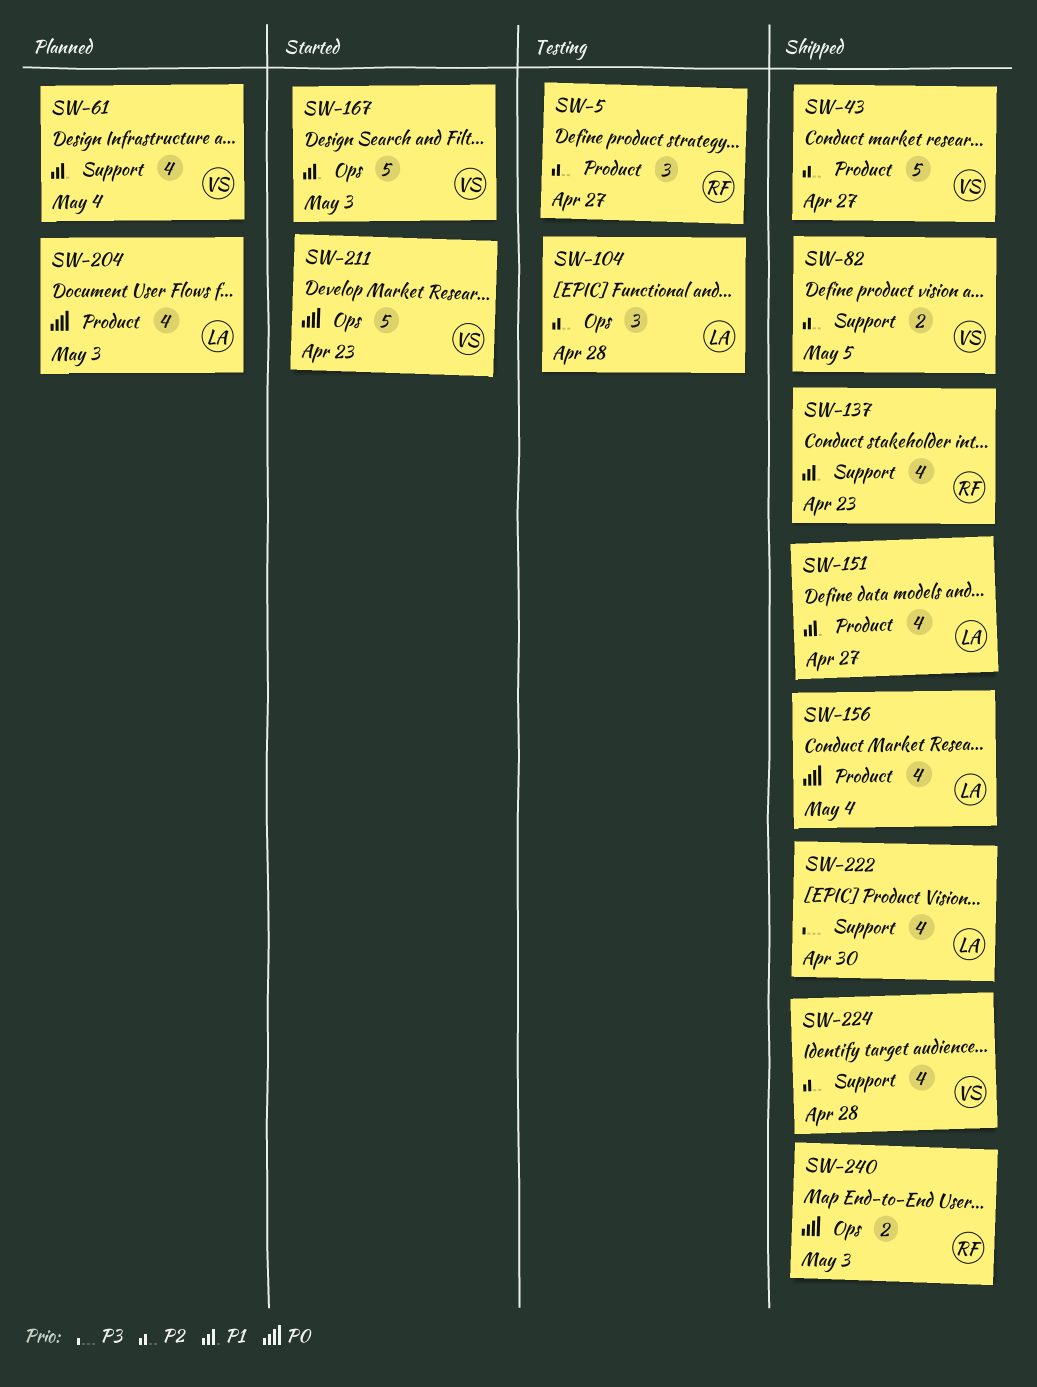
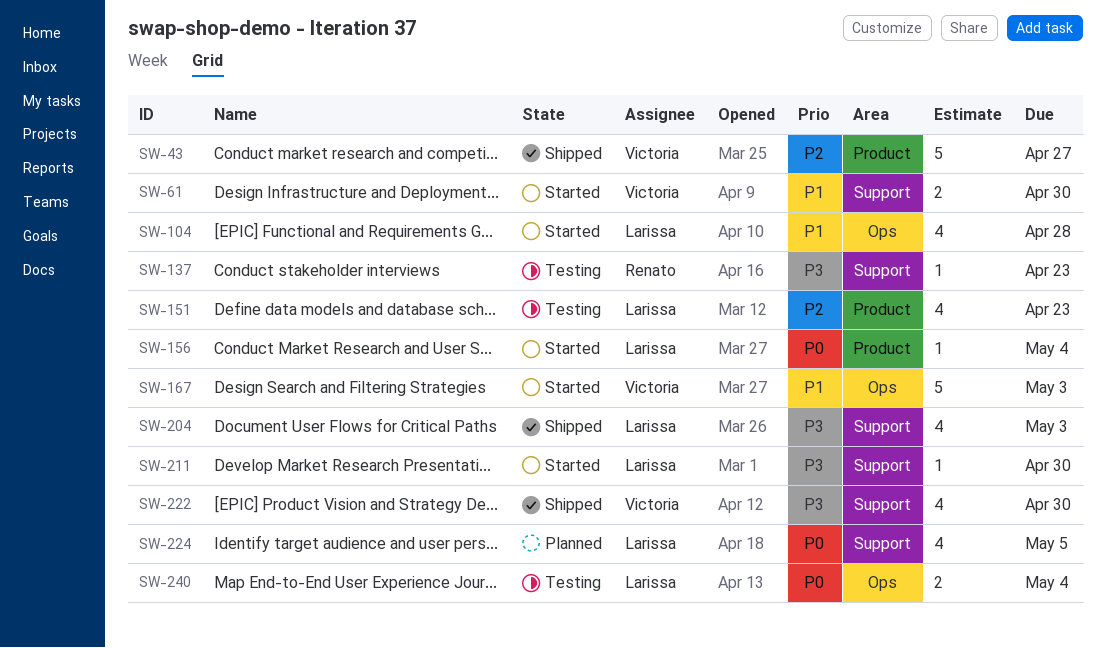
SW-5: present -> none
SW-61, status: Planned -> Started
SW-61, estimate: 4 -> 2
SW-61, due: May 4 -> Apr 30
SW-82: present -> none
SW-104, status: Testing -> Started
SW-104, priority: P2 -> P1
SW-104, estimate: 3 -> 4
SW-137, status: Shipped -> Testing
SW-137, priority: P1 -> P3
SW-137, estimate: 4 -> 1
SW-151, status: Shipped -> Testing
SW-151, priority: P1 -> P2
SW-151, due: Apr 27 -> Apr 23
SW-156, status: Shipped -> Started
SW-156, estimate: 4 -> 1
SW-204, status: Planned -> Shipped
SW-204, priority: P0 -> P3
SW-204, label: Product -> Support
SW-211, owner: Victoria -> Larissa
SW-211, priority: P0 -> P3
SW-211, label: Ops -> Support
SW-211, estimate: 5 -> 1
SW-211, due: Apr 23 -> Apr 30
SW-222, owner: Larissa -> Victoria
SW-224, status: Shipped -> Planned
SW-224, owner: Victoria -> Larissa
SW-224, priority: P2 -> P0
SW-224, due: Apr 28 -> May 5
SW-240, status: Shipped -> Testing
SW-240, owner: Renato -> Larissa
SW-240, due: May 3 -> May 4

